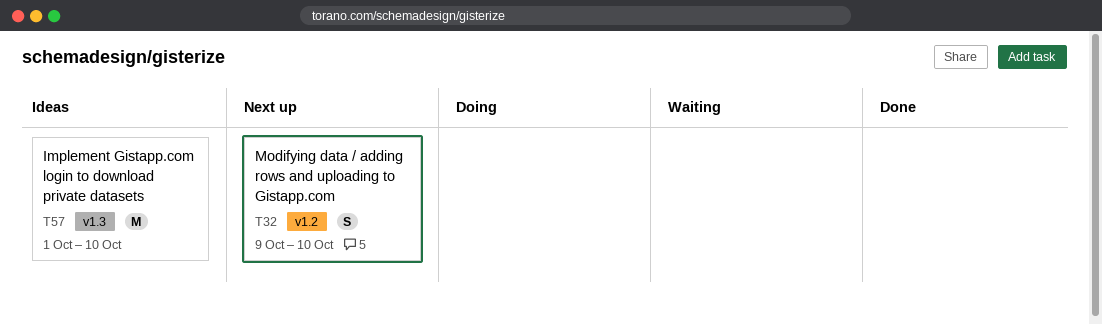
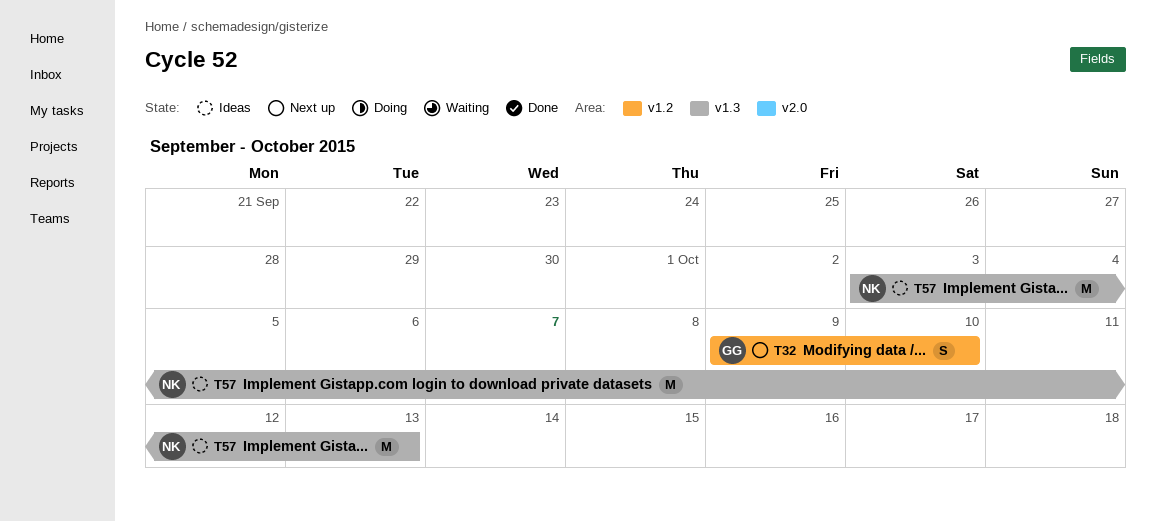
T57, start: Oct 1 -> Oct 3
T57, due: Oct 10 -> Oct 13

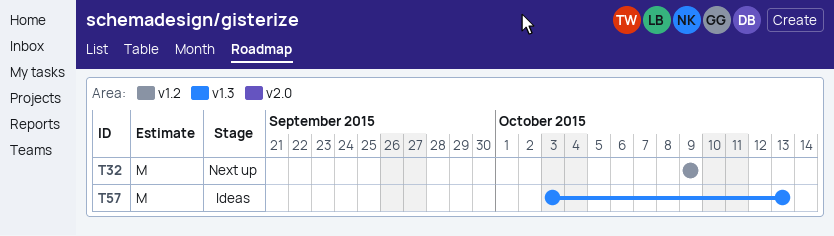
T32, estimate: S -> M
T32, due: Oct 10 -> Oct 9

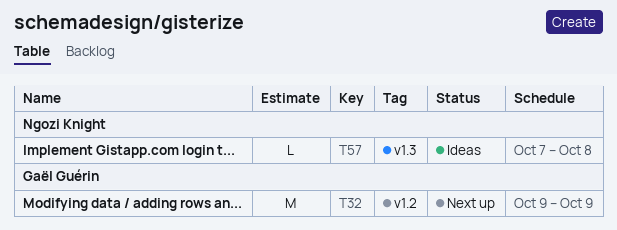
T57, estimate: M -> L
T57, start: Oct 3 -> Oct 7
T57, due: Oct 13 -> Oct 8

